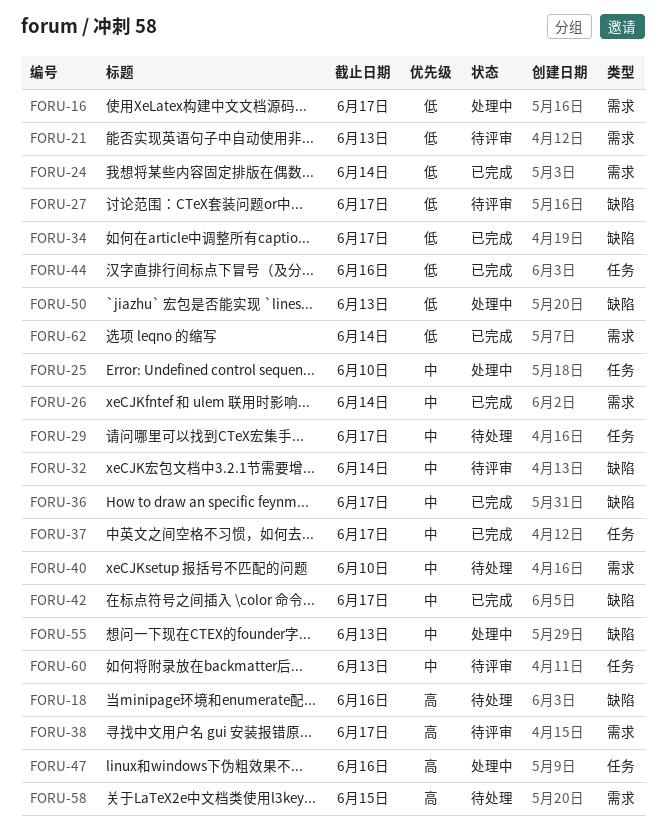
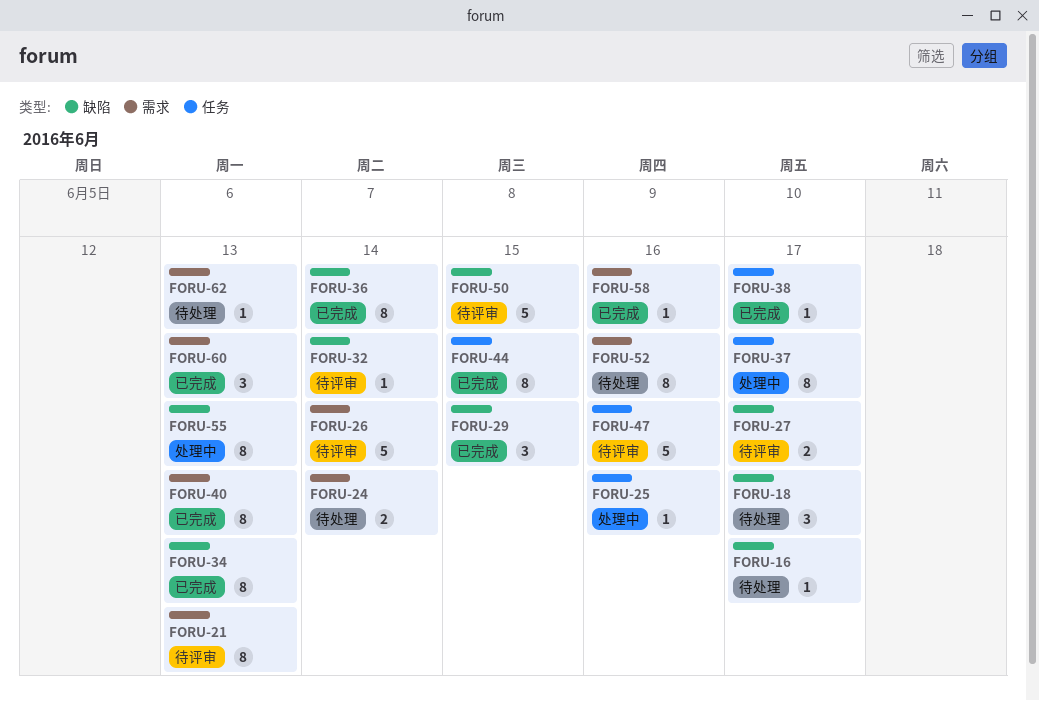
FORU-16, status: 处理中 -> 待处理
FORU-16, label: 需求 -> 缺陷
FORU-18, due: Jun 16 -> Jun 17
FORU-24, status: 已完成 -> 待处理
FORU-25, due: Jun 10 -> Jun 16
FORU-26, status: 已完成 -> 待评审
FORU-29, status: 待处理 -> 已完成
FORU-29, label: 任务 -> 缺陷
FORU-29, due: Jun 17 -> Jun 15
FORU-34, due: Jun 17 -> Jun 13
FORU-36, due: Jun 17 -> Jun 14
FORU-37, status: 已完成 -> 处理中
FORU-38, status: 待评审 -> 已完成
FORU-38, label: 需求 -> 任务
FORU-40, status: 待处理 -> 已完成
FORU-40, due: Jun 10 -> Jun 13
FORU-42: present -> none
FORU-44, due: Jun 16 -> Jun 15
FORU-47, status: 处理中 -> 待评审
FORU-50, status: 处理中 -> 待评审
FORU-50, due: Jun 13 -> Jun 15
FORU-52: none -> present
FORU-58, status: 待处理 -> 已完成
FORU-58, due: Jun 15 -> Jun 16
FORU-60, status: 待评审 -> 已完成
FORU-60, label: 任务 -> 需求
FORU-62, status: 已完成 -> 待处理
FORU-62, due: Jun 14 -> Jun 13

